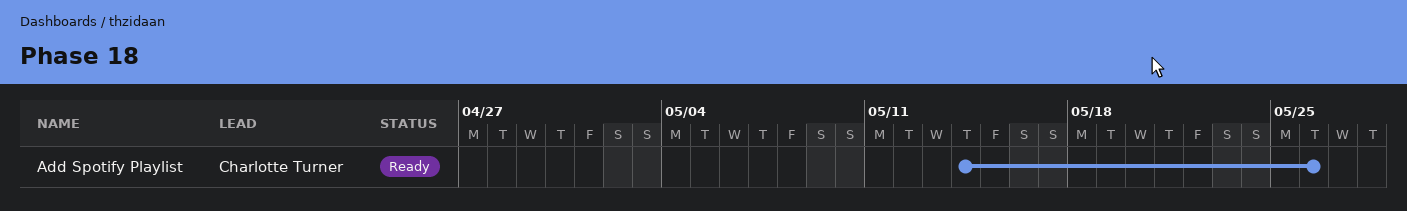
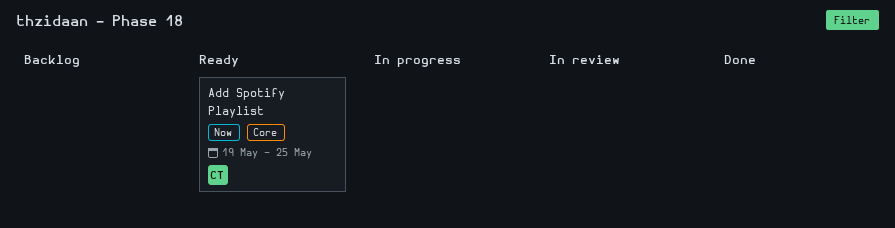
Add Spotify Playlist, start: May 14 -> May 19
Add Spotify Playlist, due: May 26 -> May 25

